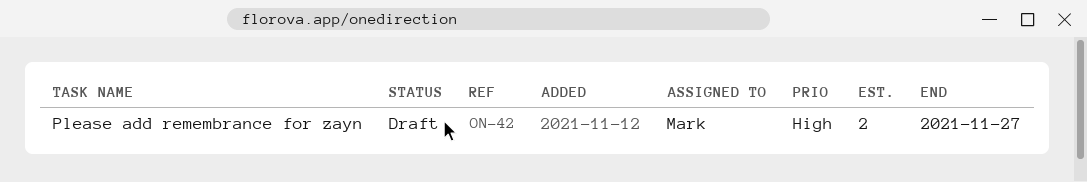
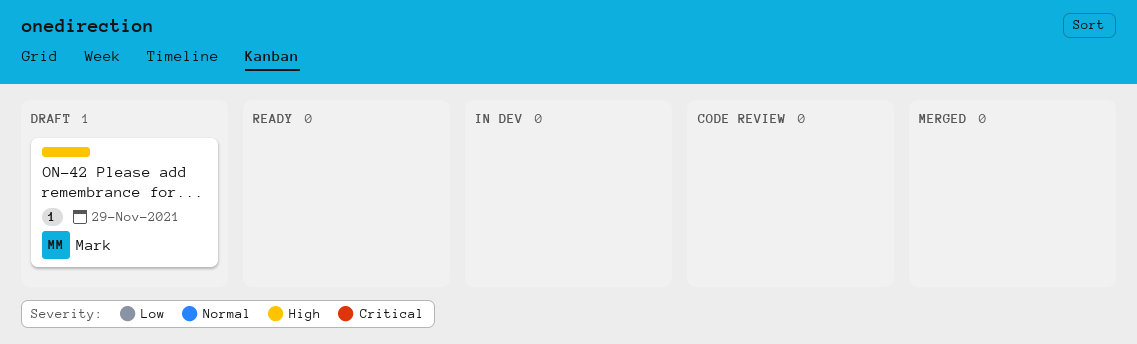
ON-42, estimate: 2 -> 1
ON-42, due: Nov 27 -> Nov 29

